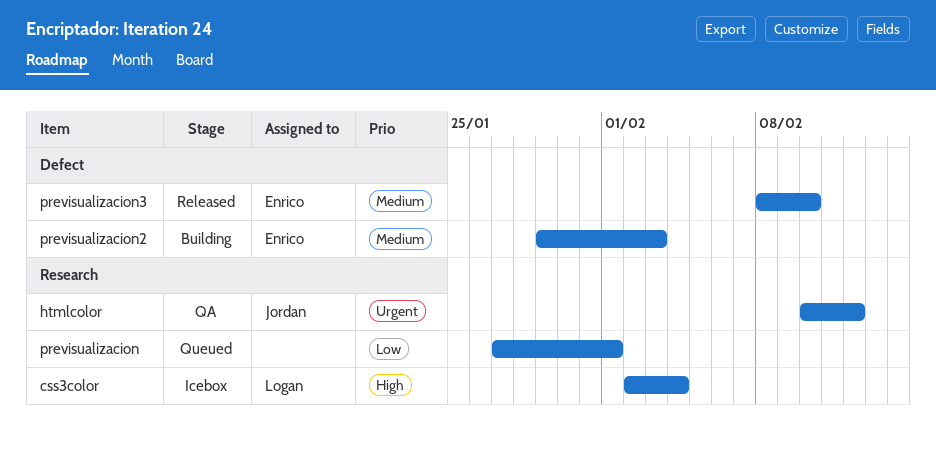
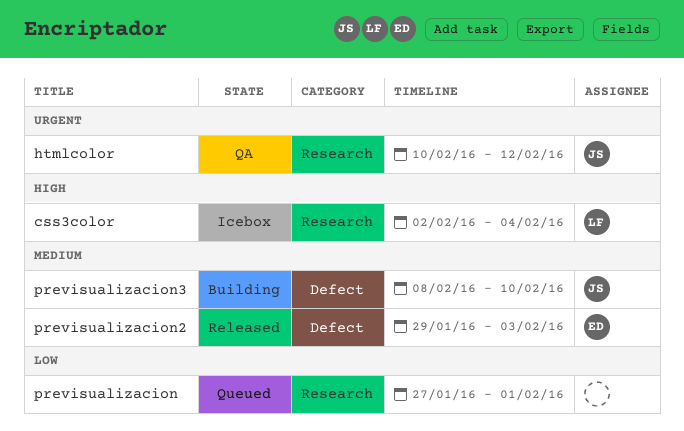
previsualizacion2, status: Building -> Released
previsualizacion3, status: Released -> Building
previsualizacion3, owner: Enrico -> Jordan

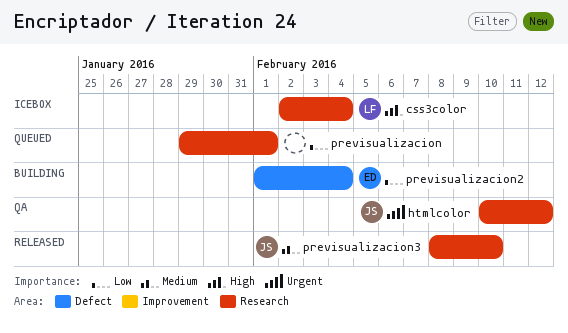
previsualizacion, start: Jan 27 -> Jan 29
previsualizacion2, status: Released -> Building
previsualizacion2, priority: Medium -> Low
previsualizacion2, start: Jan 29 -> Feb 1
previsualizacion2, due: Feb 3 -> Feb 4
previsualizacion3, status: Building -> Released
previsualizacion3, label: Defect -> Research

